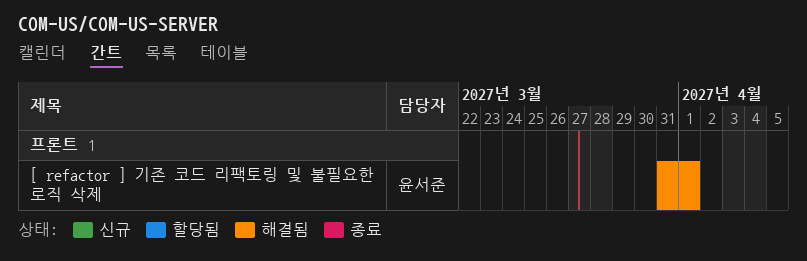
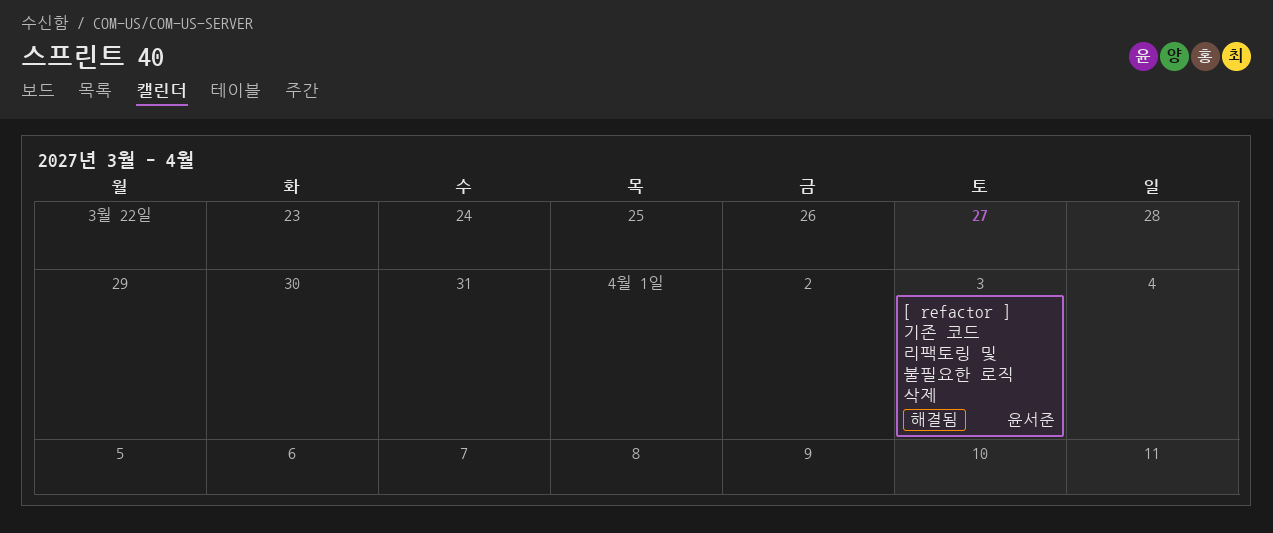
[ refactor ] 기존 코드 리팩토링 및 불필요한 로직 삭제, due: Apr 1 -> Apr 3

